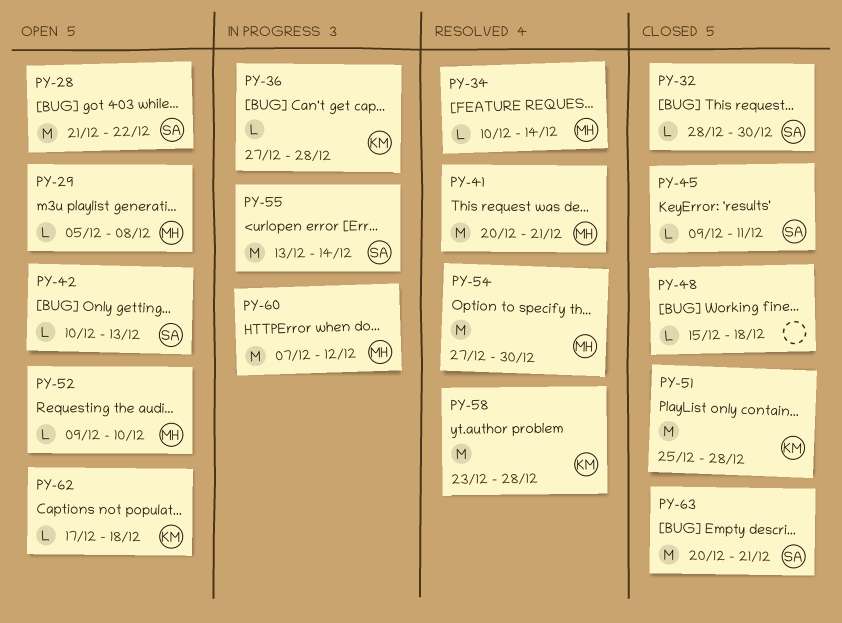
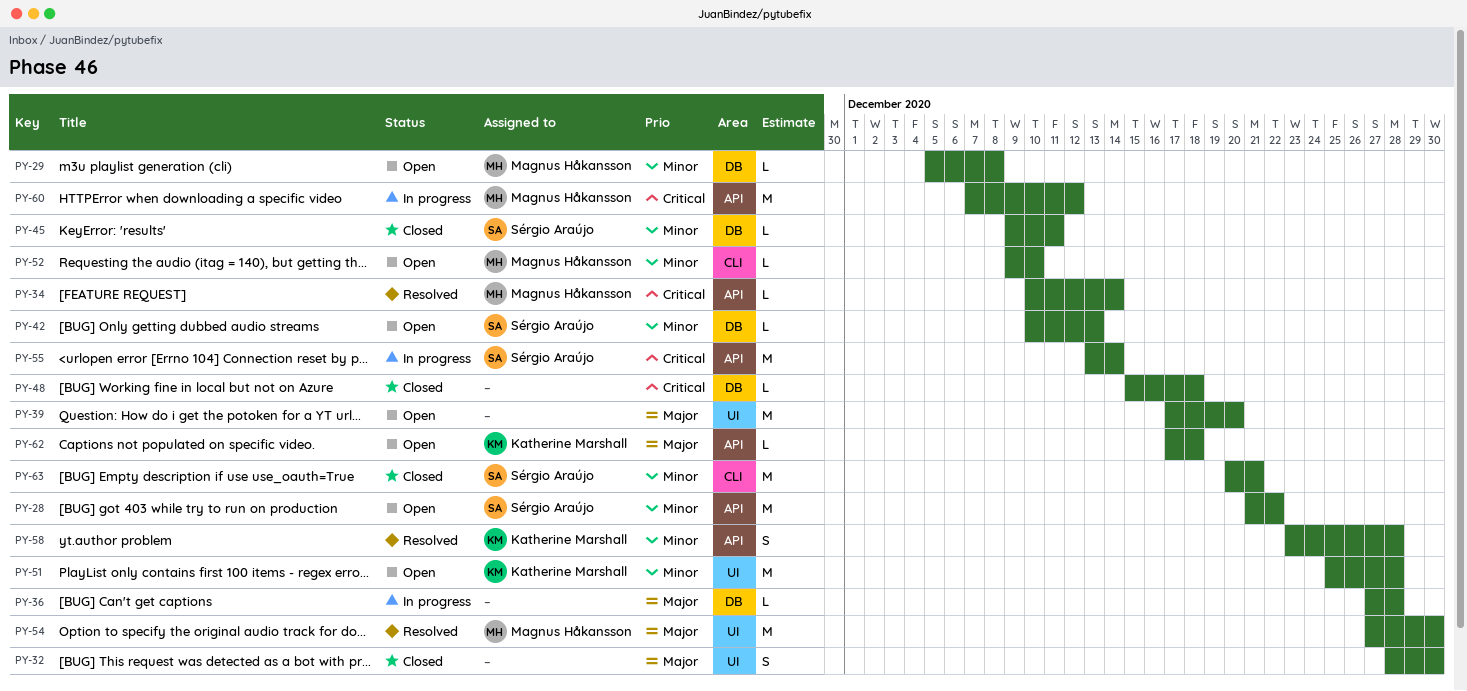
PY-32, owner: Sérgio Araújo -> none
PY-32, estimate: L -> S
PY-36, owner: Katherine Marshall -> none
PY-39: none -> present
PY-41: present -> none
PY-51, status: Closed -> Open
PY-58, estimate: M -> S

